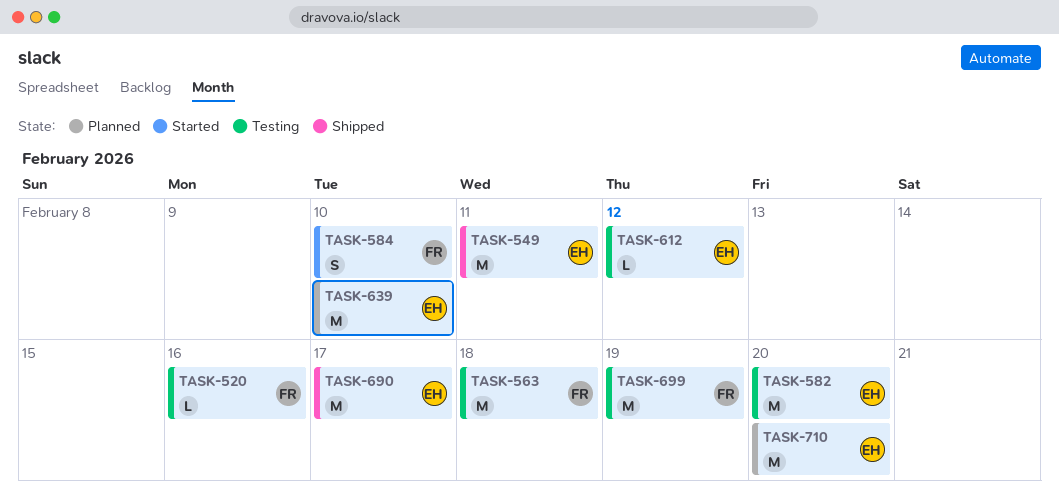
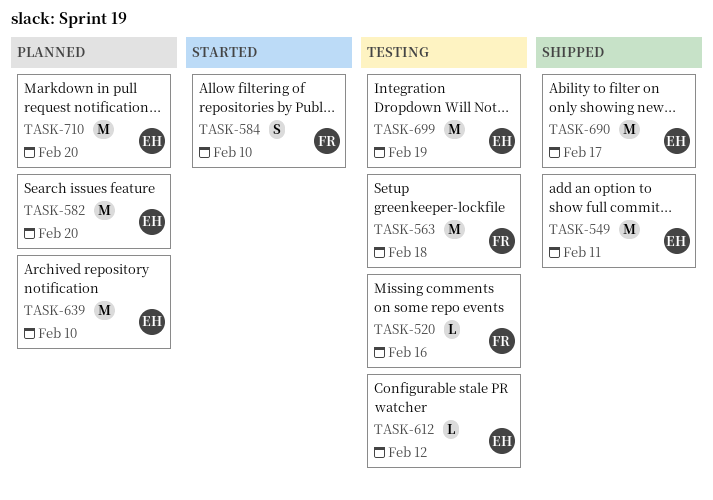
TASK-582, status: Testing -> Planned
TASK-699, owner: FR -> EH

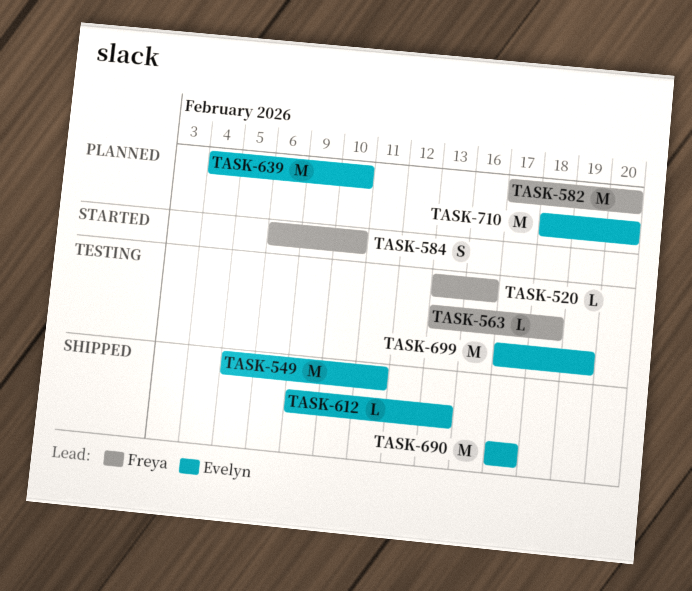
TASK-563, estimate: M -> L
TASK-582, owner: Evelyn -> Freya
TASK-612, status: Testing -> Shipped
TASK-612, due: Feb 12 -> Feb 13

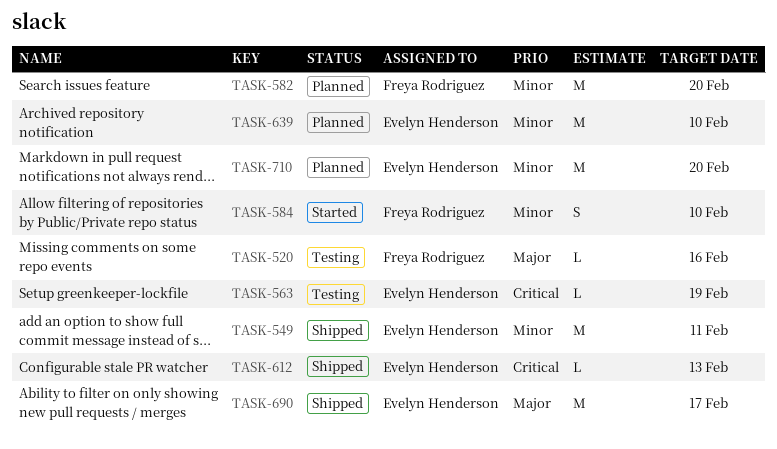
TASK-563, owner: Freya Rodriguez -> Evelyn Henderson
TASK-563, due: Feb 18 -> Feb 19
TASK-699: present -> none

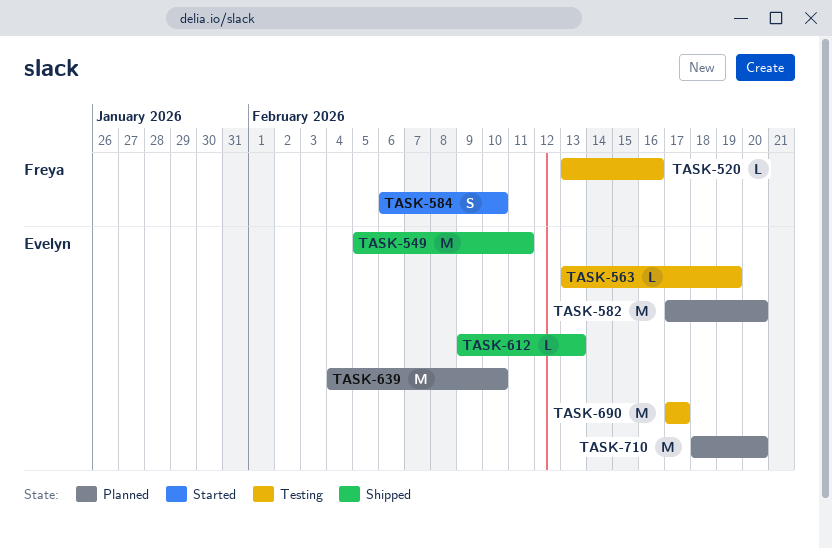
TASK-582, owner: Freya Rodriguez -> Evelyn Henderson
TASK-690, status: Shipped -> Testing

